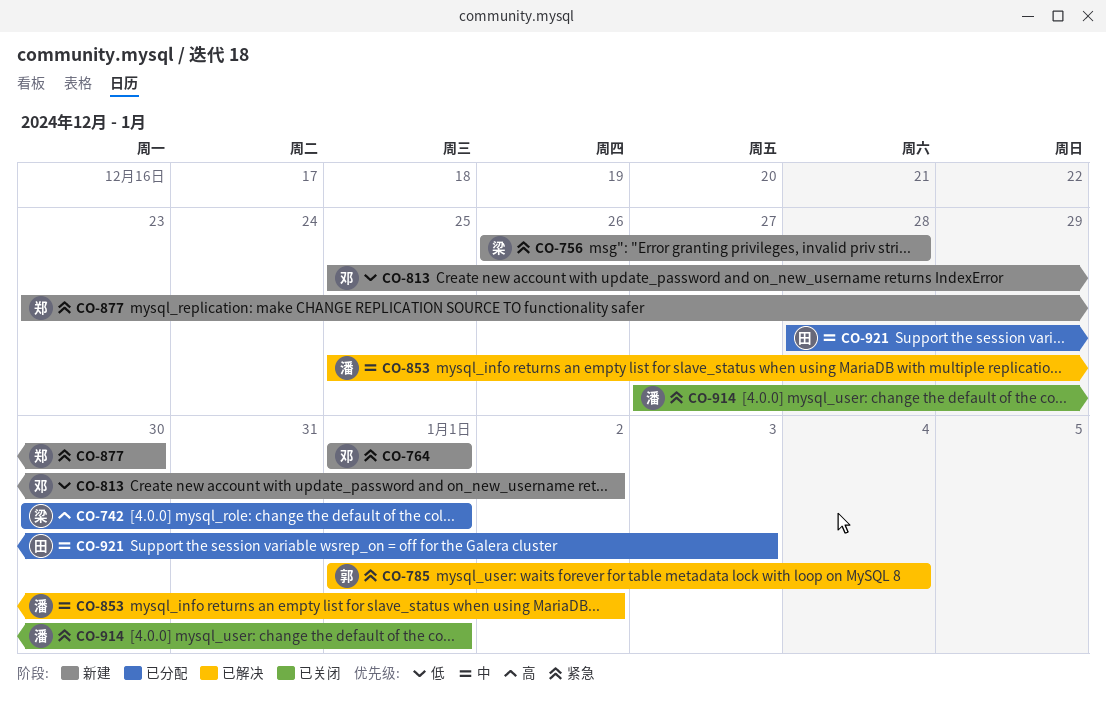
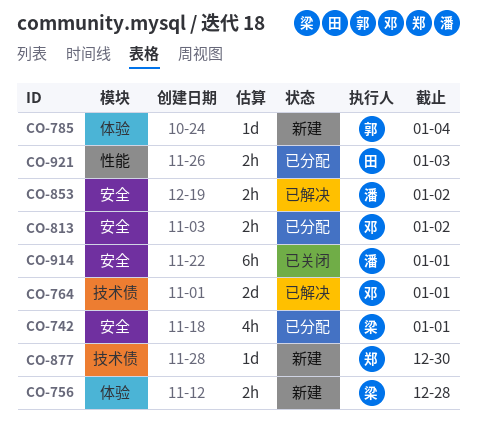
CO-764, status: 新建 -> 已解决
CO-785, status: 已解决 -> 新建
CO-813, status: 新建 -> 已分配

